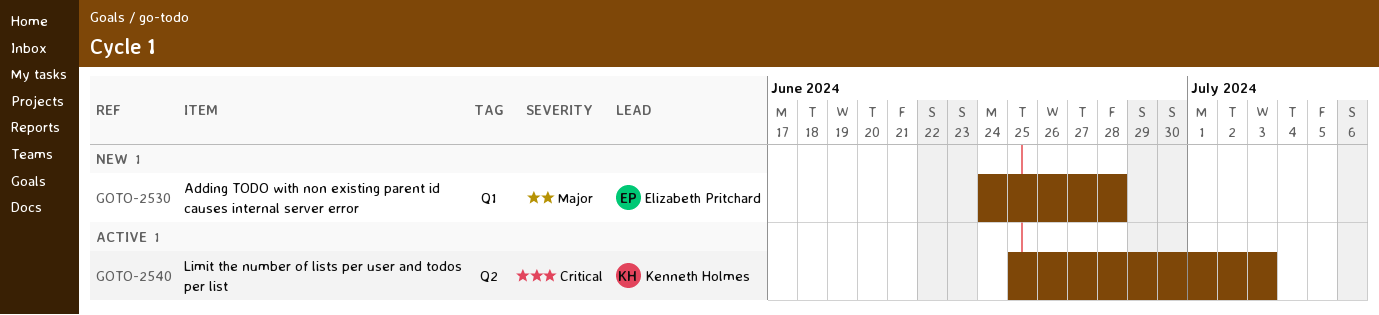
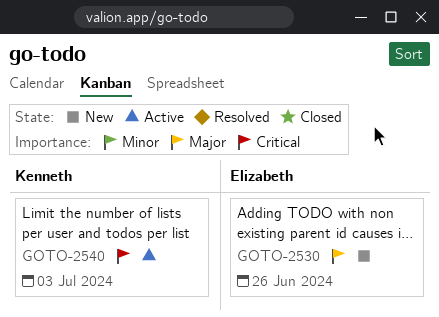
GOTO-2530, due: Jun 28 -> Jun 26

